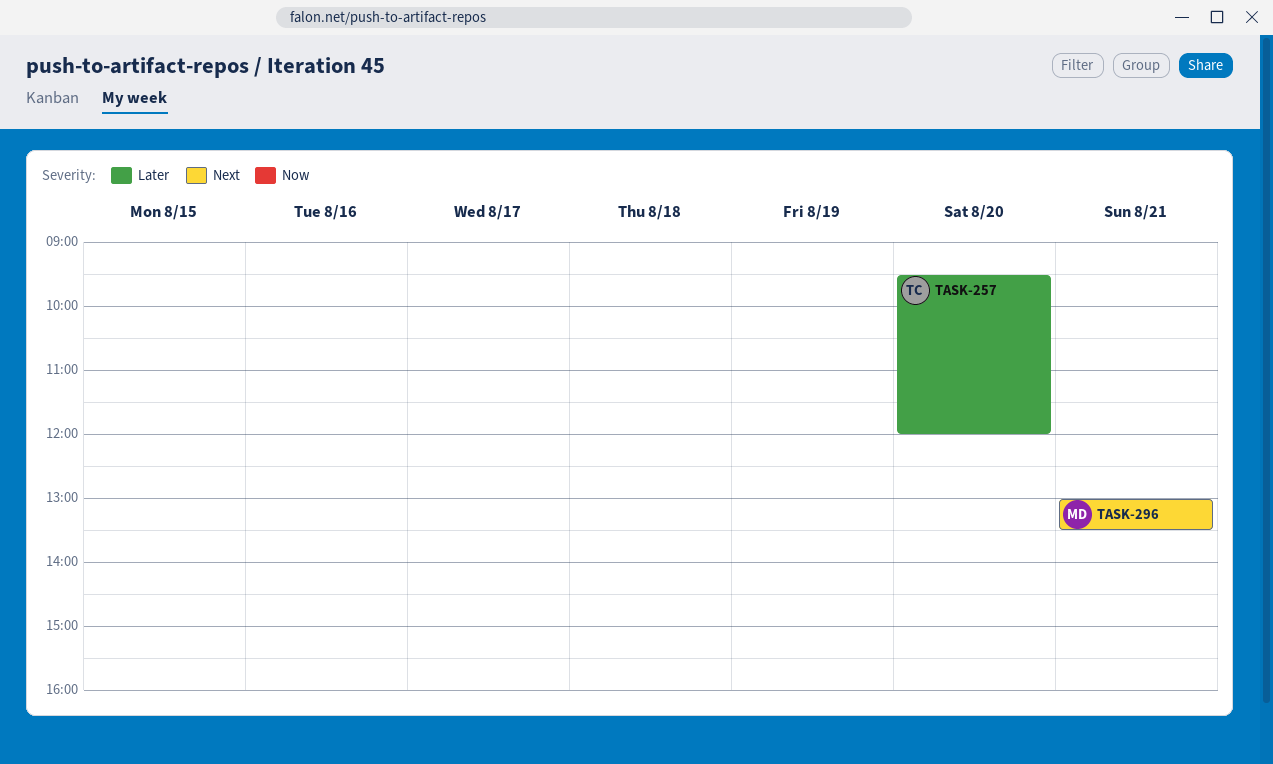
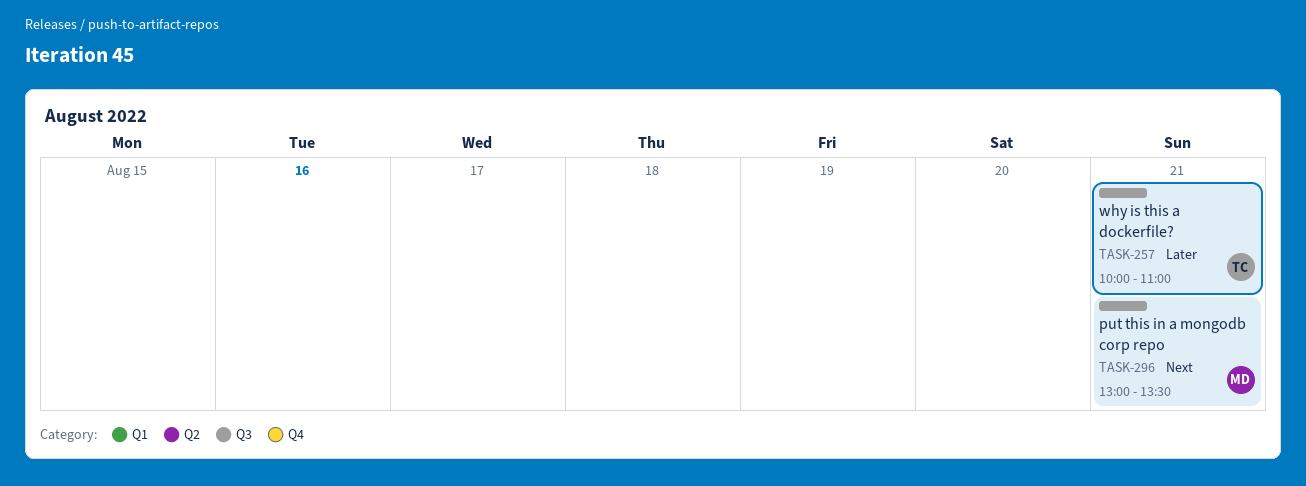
TASK-257, day: Aug 20 -> Aug 21
TASK-257, begins: 09:30 -> 10:00
TASK-257, ends: 12:00 -> 11:00

